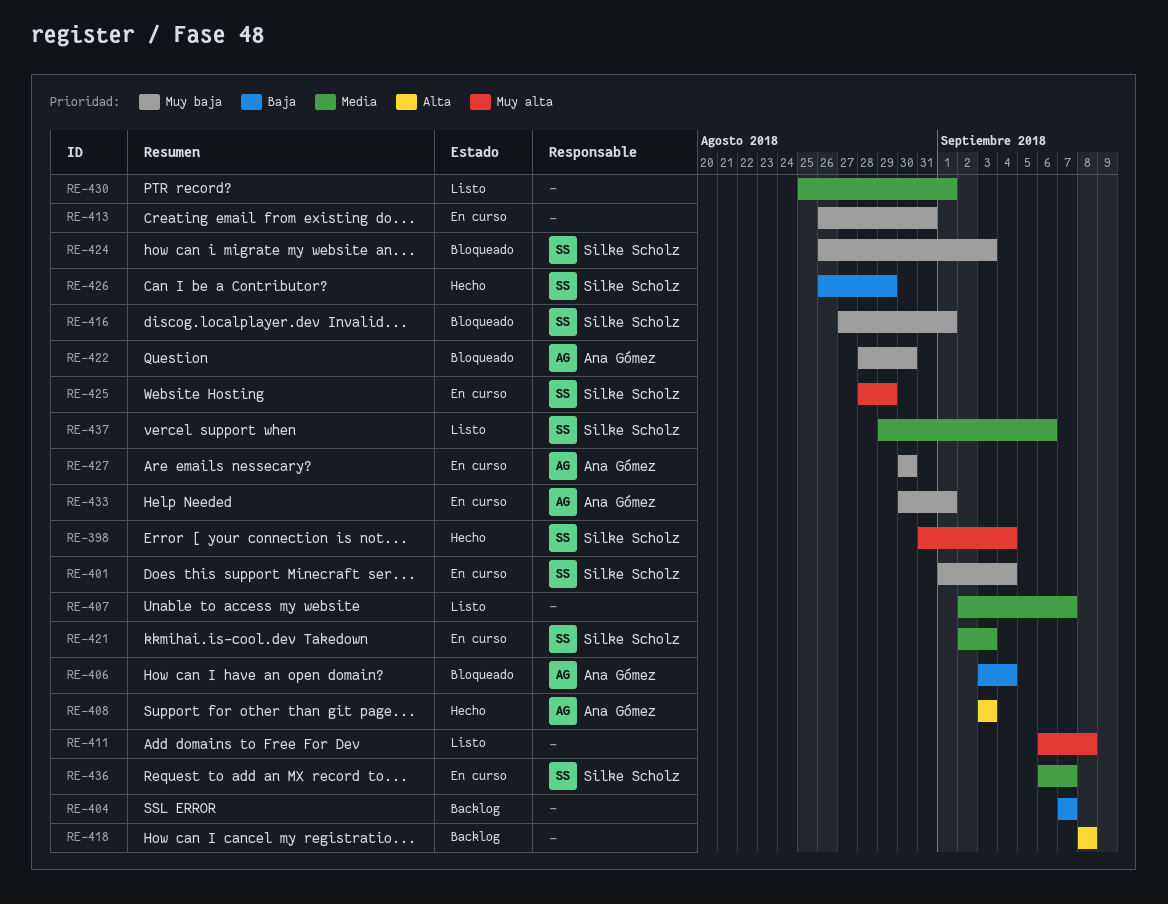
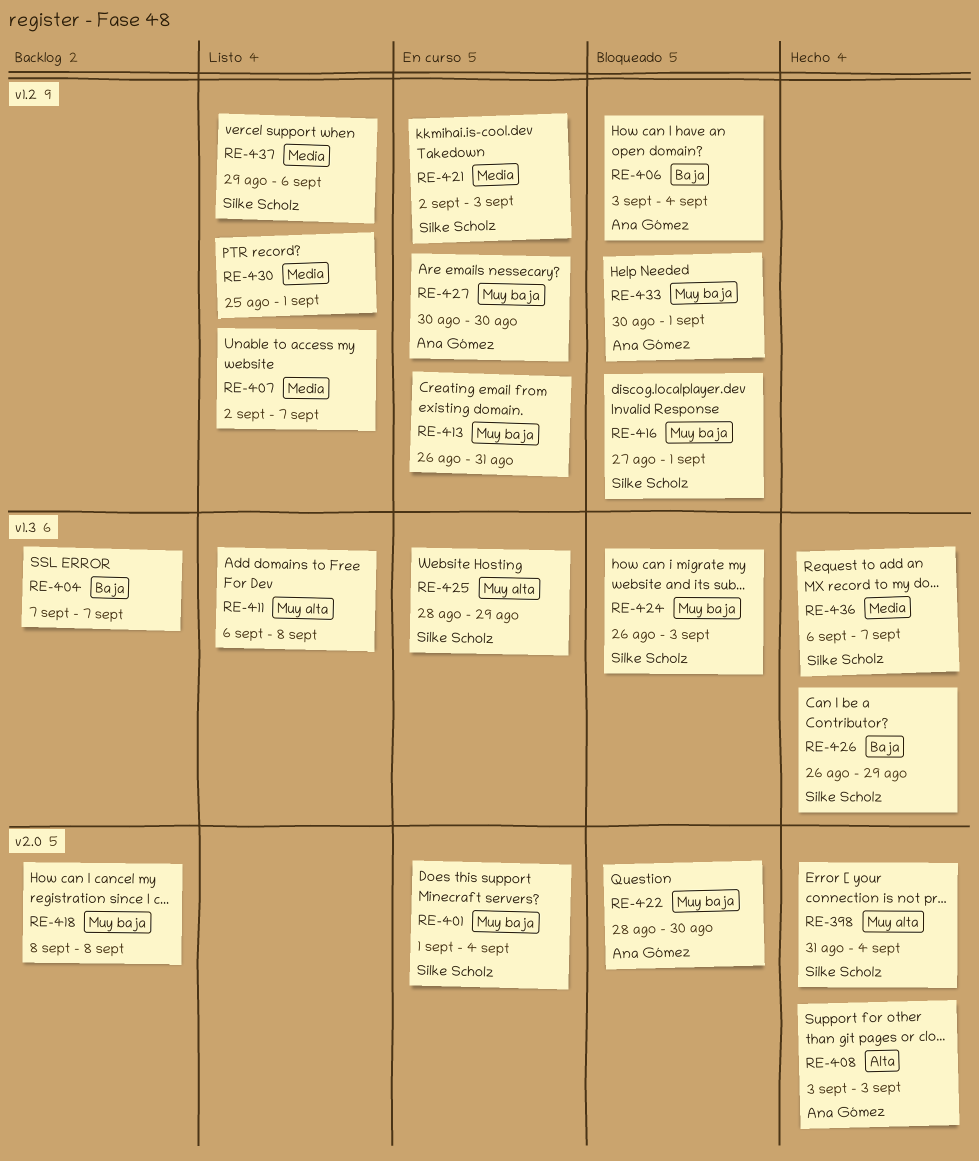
RE-418, priority: Alta -> Muy baja
RE-433, status: En curso -> Bloqueado
RE-436, status: En curso -> Hecho

